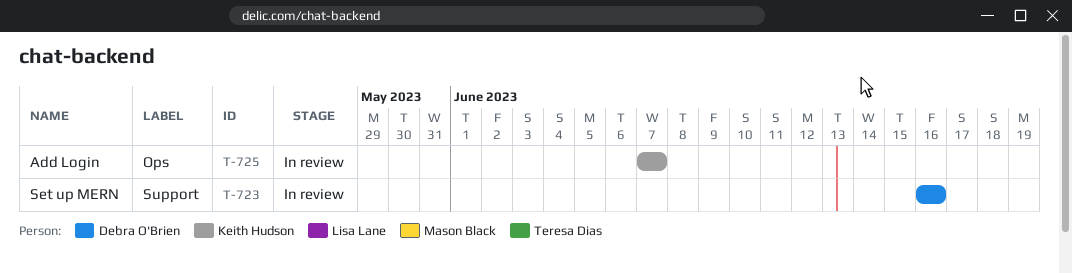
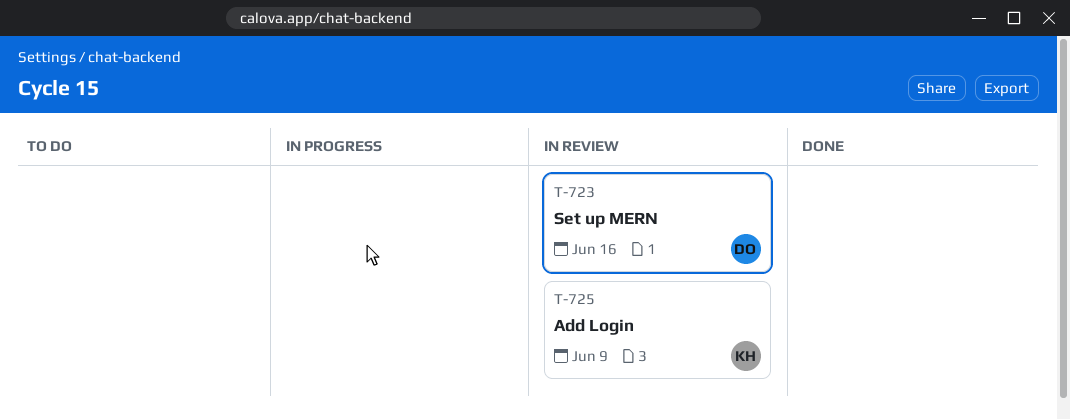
T-725, due: Jun 7 -> Jun 9

